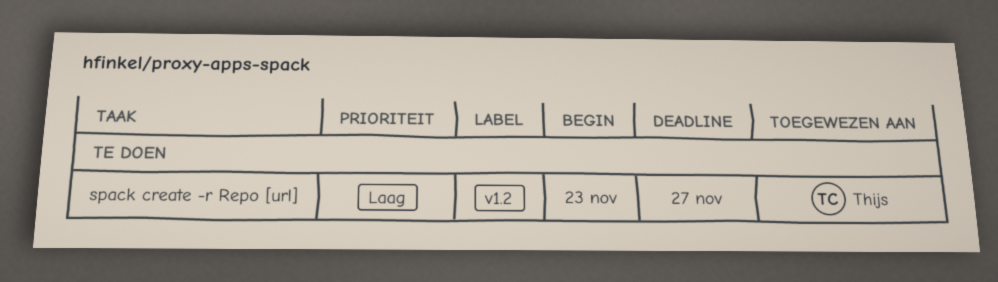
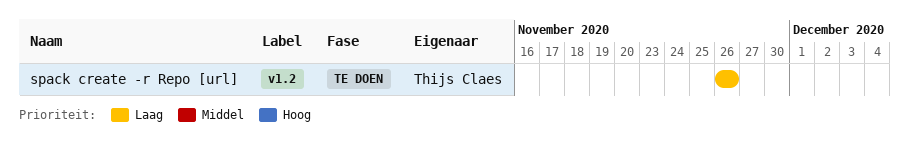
spack create -r Repo [url], start: Nov 23 -> Nov 26
spack create -r Repo [url], due: Nov 27 -> Nov 26

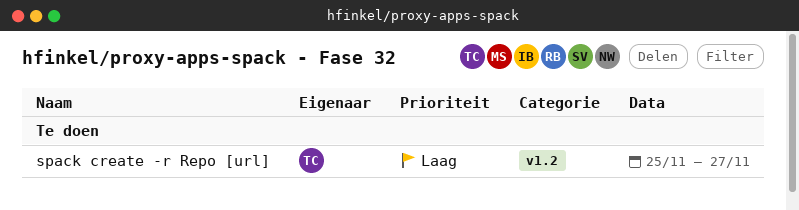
spack create -r Repo [url], start: Nov 26 -> Nov 25
spack create -r Repo [url], due: Nov 26 -> Nov 27

